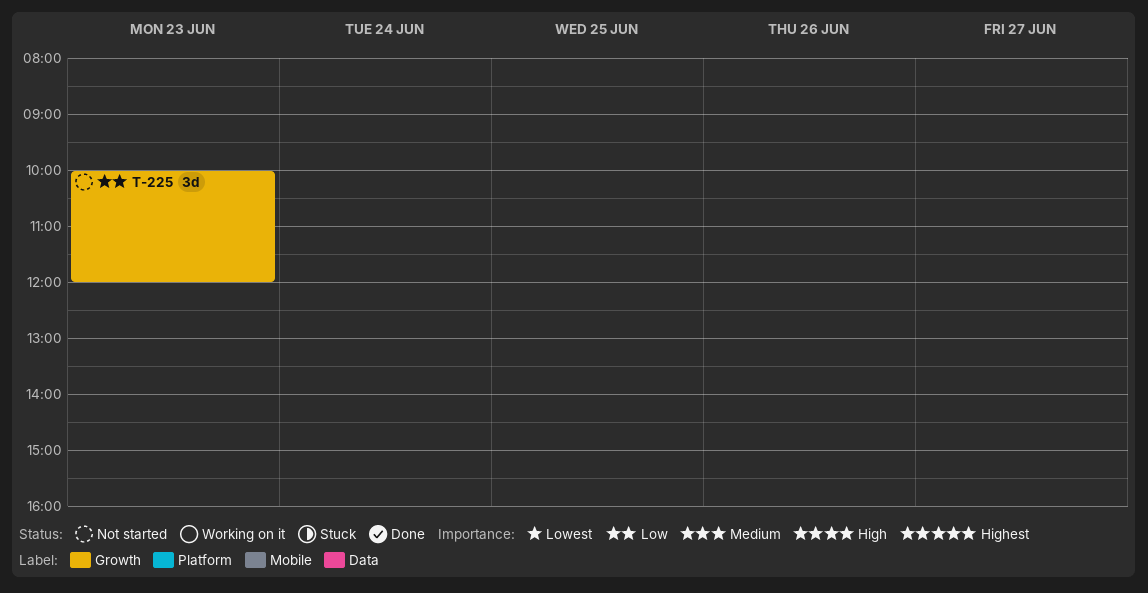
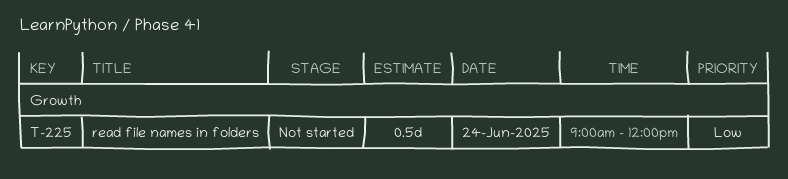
T-225, estimate: 3d -> 0.5d
T-225, day: Jun 23 -> Jun 24
T-225, begins: 10:00 -> 09:00

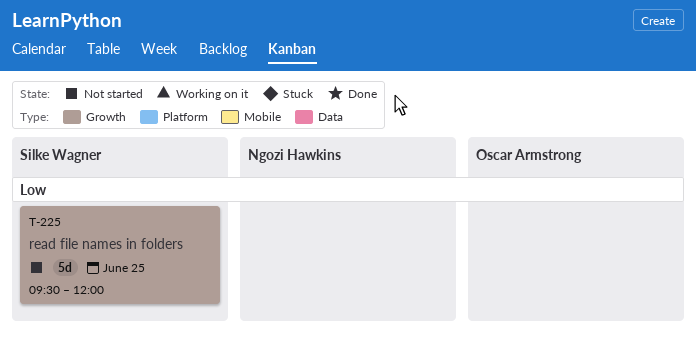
T-225, estimate: 0.5d -> 5d
T-225, day: Jun 24 -> Jun 25
T-225, begins: 09:00 -> 09:30

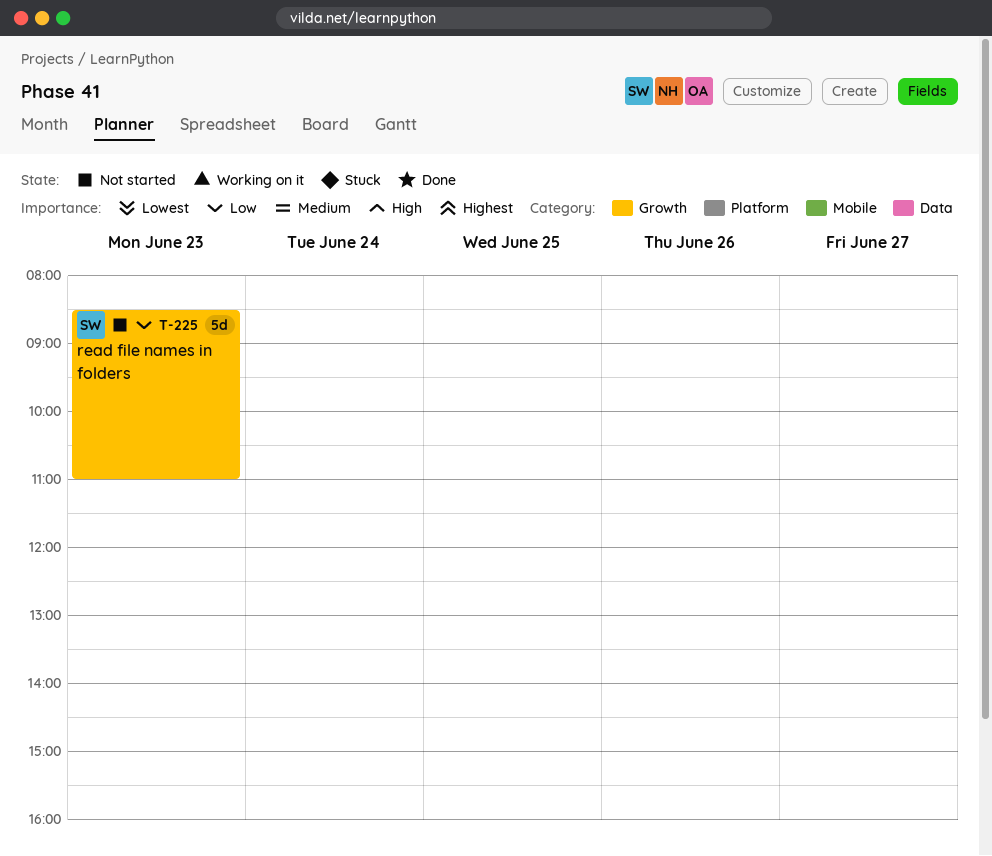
T-225, day: Jun 25 -> Jun 23
T-225, begins: 09:30 -> 08:30
T-225, ends: 12:00 -> 11:00

